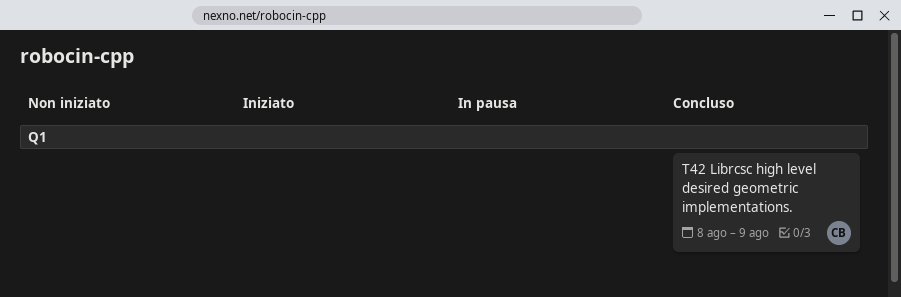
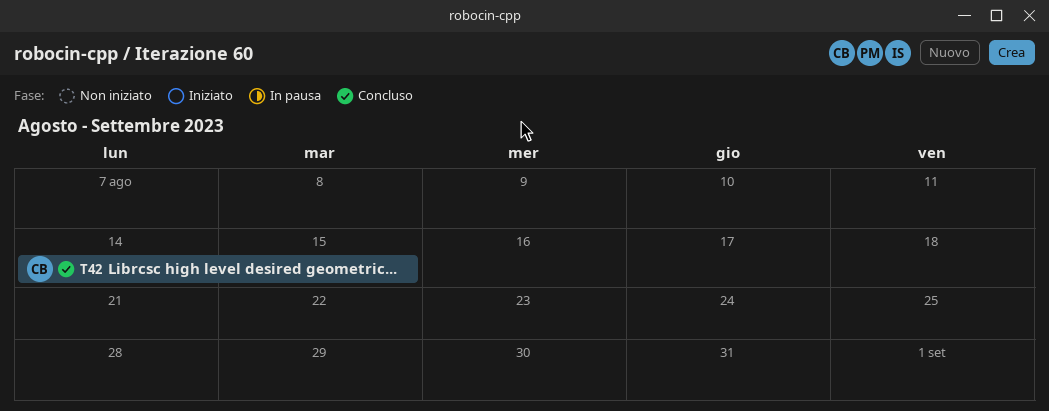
T42, start: Aug 8 -> Aug 14
T42, due: Aug 9 -> Aug 15

